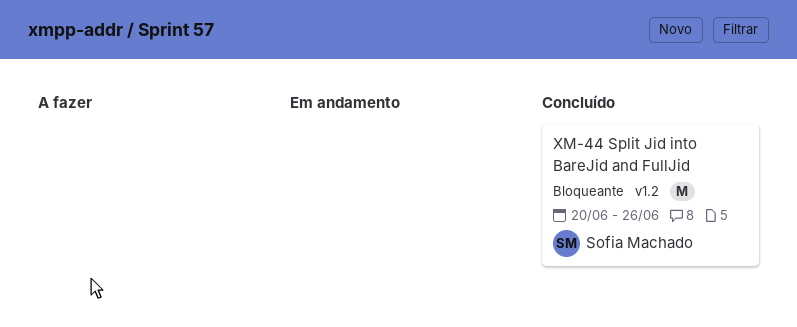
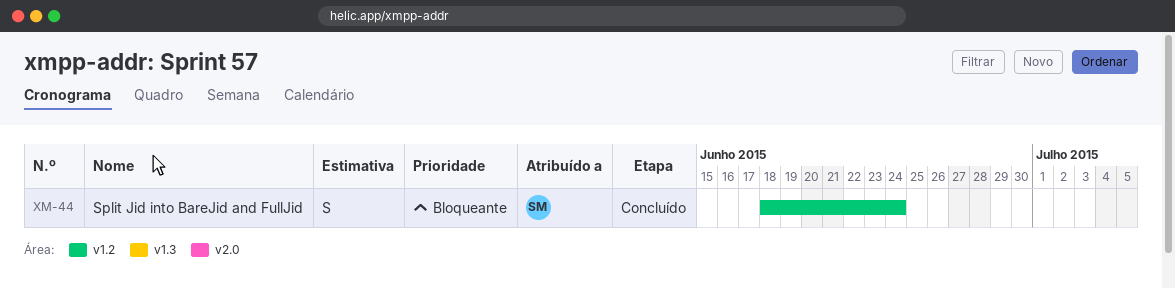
XM-44, estimate: M -> S
XM-44, start: Jun 20 -> Jun 18
XM-44, due: Jun 26 -> Jun 24

